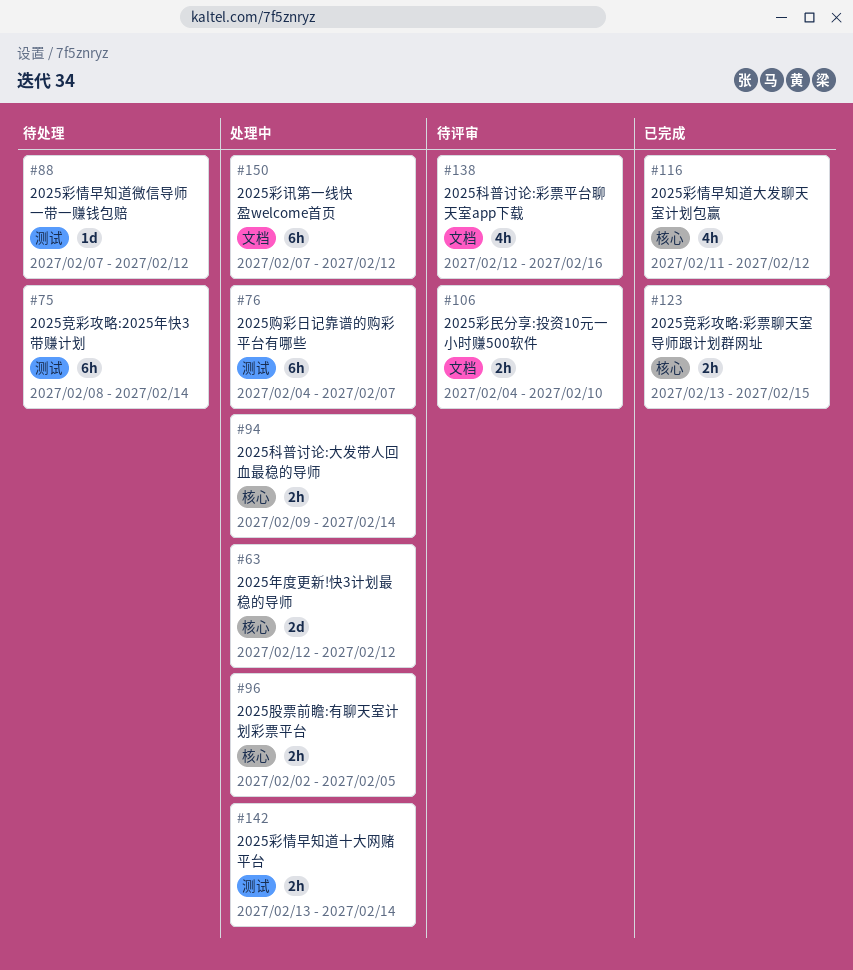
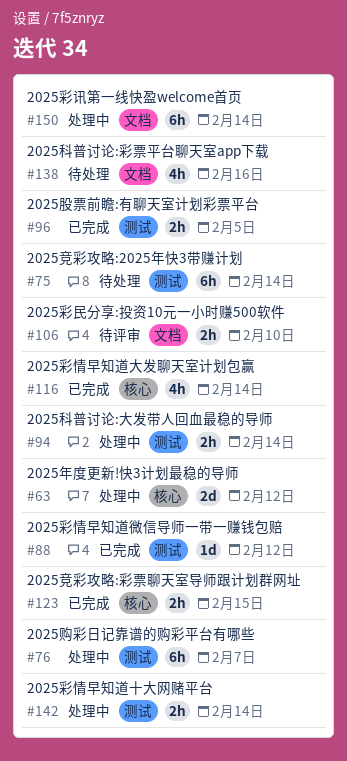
#88, status: 待处理 -> 已完成
#94, label: 核心 -> 测试
#96, status: 处理中 -> 已完成
#96, label: 核心 -> 测试
#116, due: Feb 12 -> Feb 14
#138, status: 待评审 -> 待处理
#150, due: Feb 12 -> Feb 14

